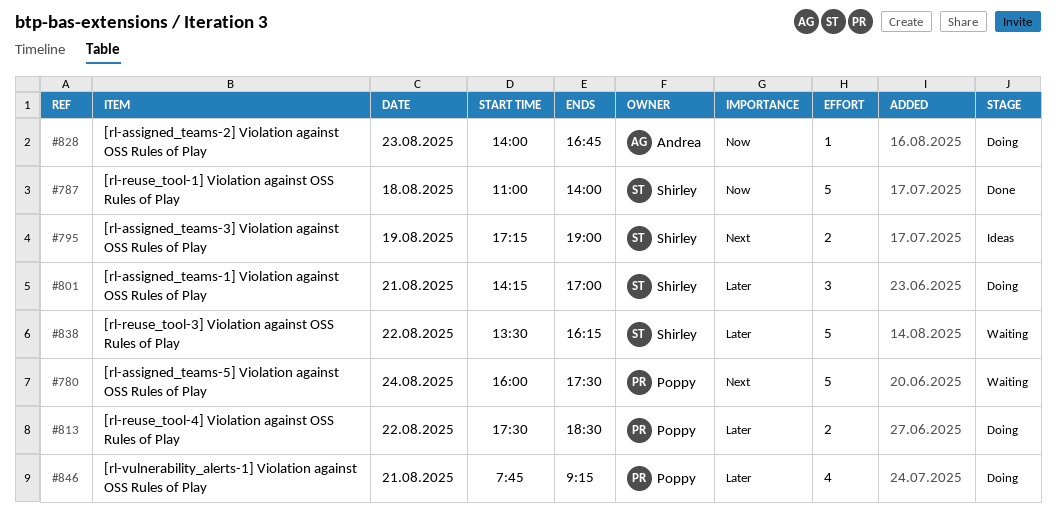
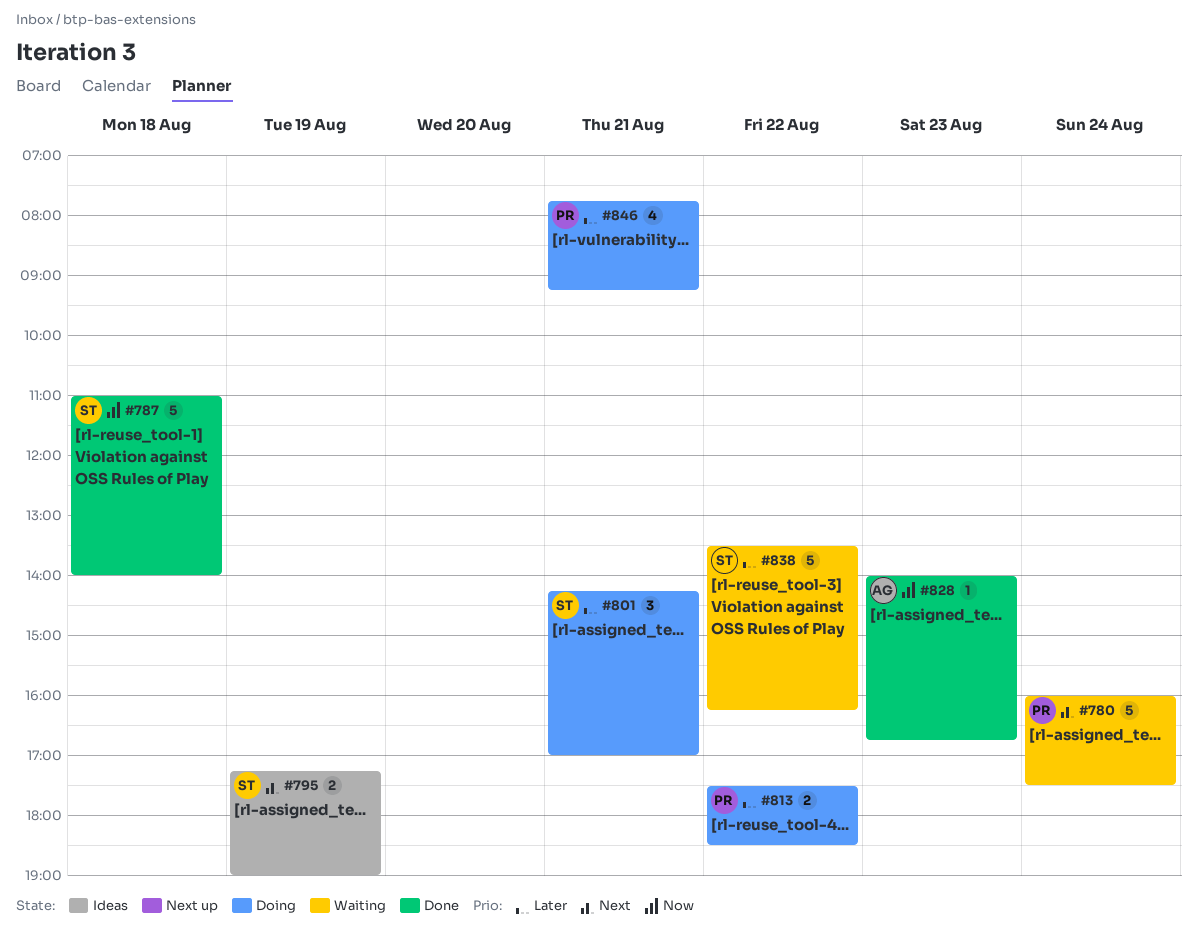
#828, status: Doing -> Done

